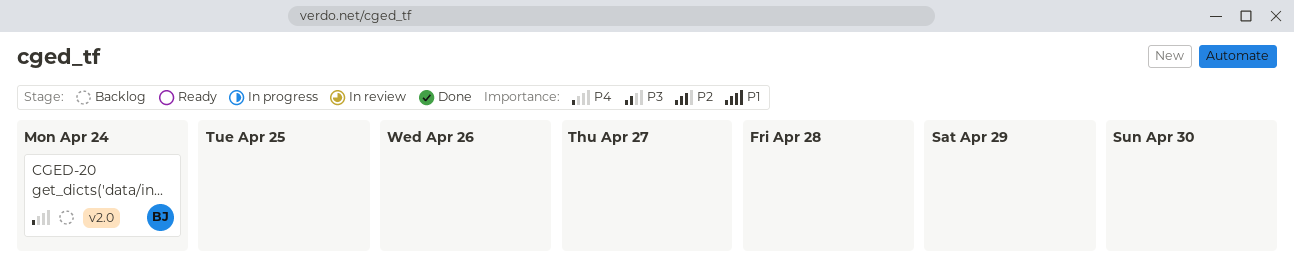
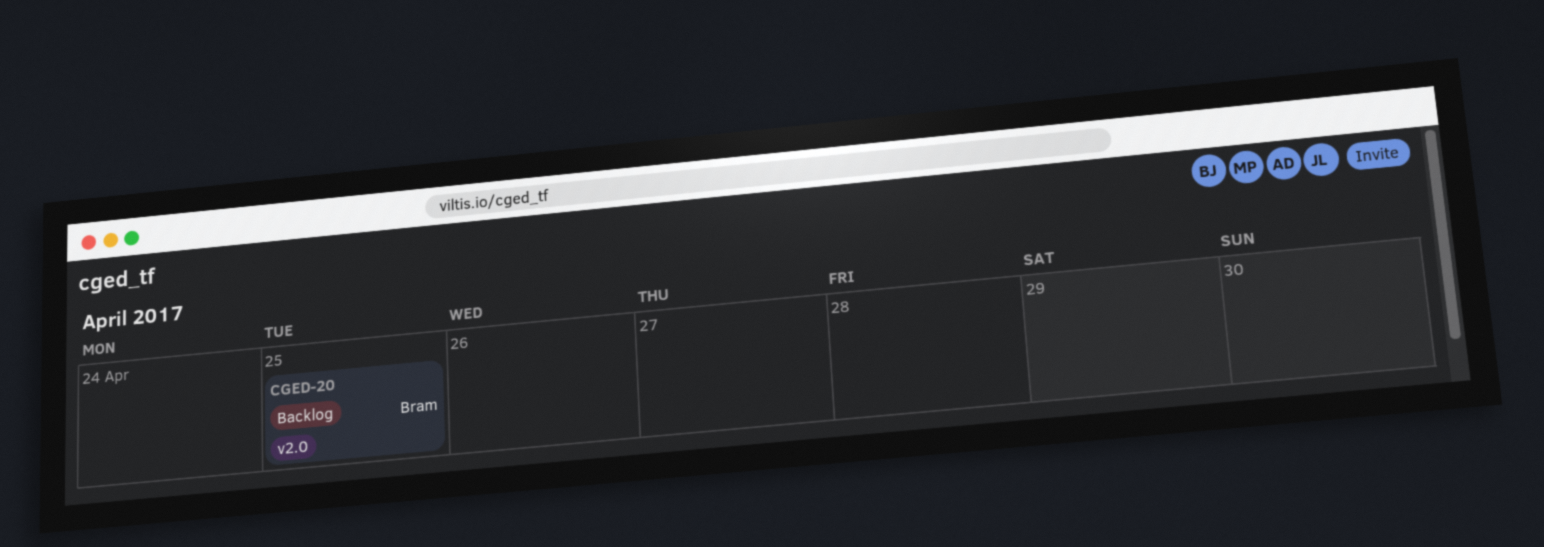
CGED-20, due: Apr 24 -> Apr 25

